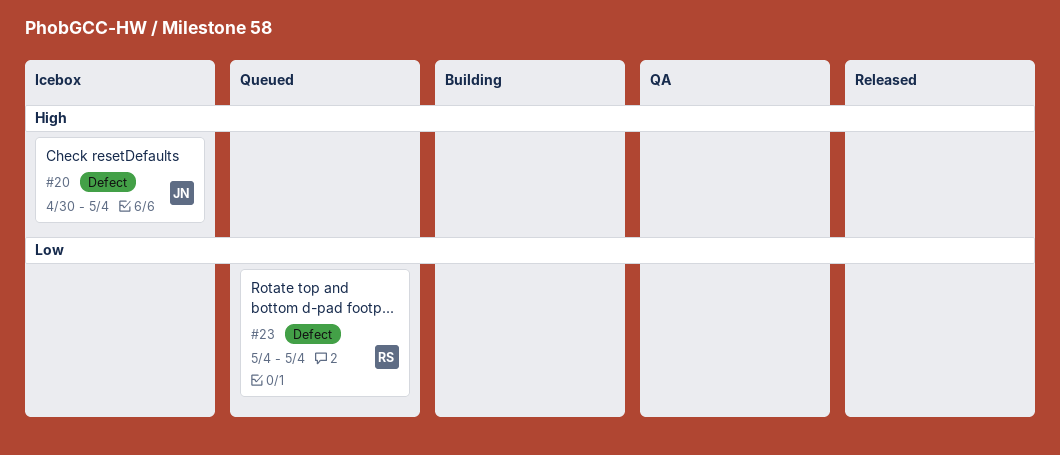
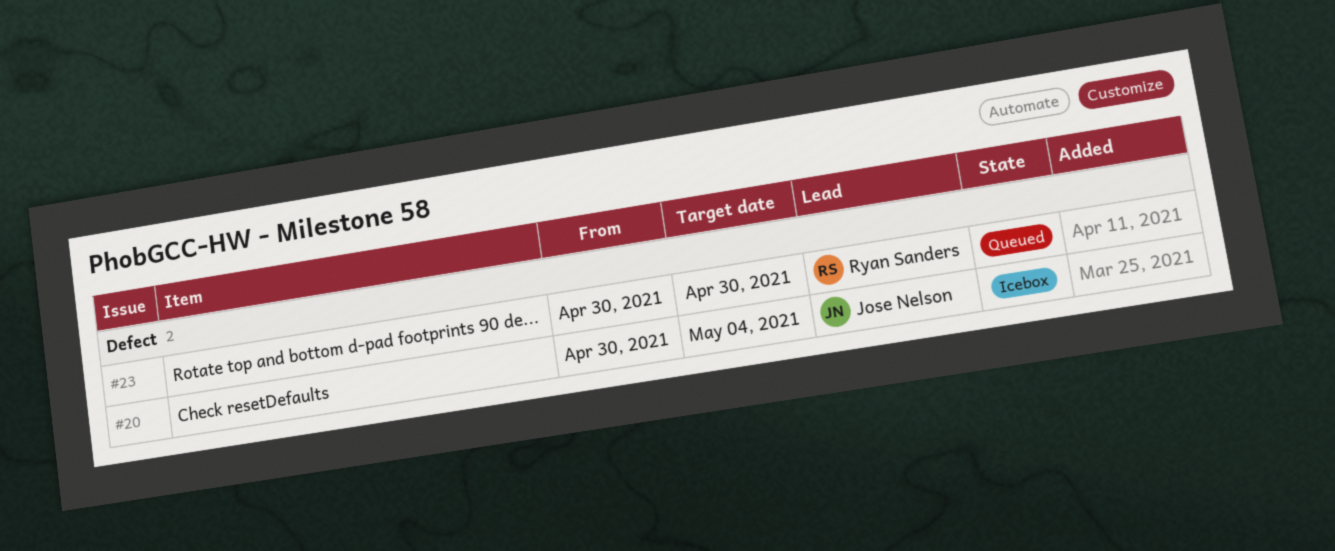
#23, start: May 4 -> Apr 30
#23, due: May 4 -> Apr 30

